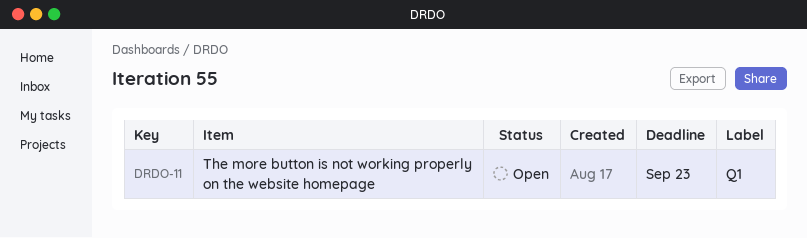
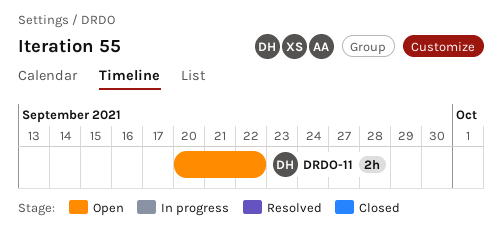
DRDO-11, due: Sep 23 -> Sep 22

